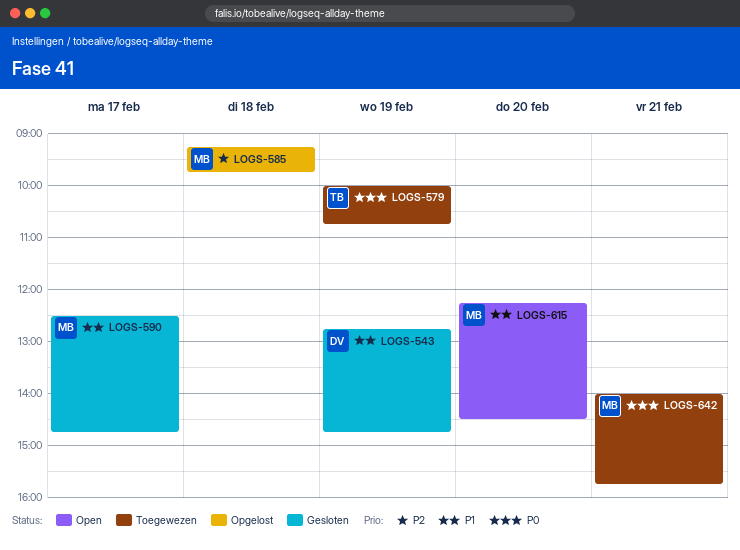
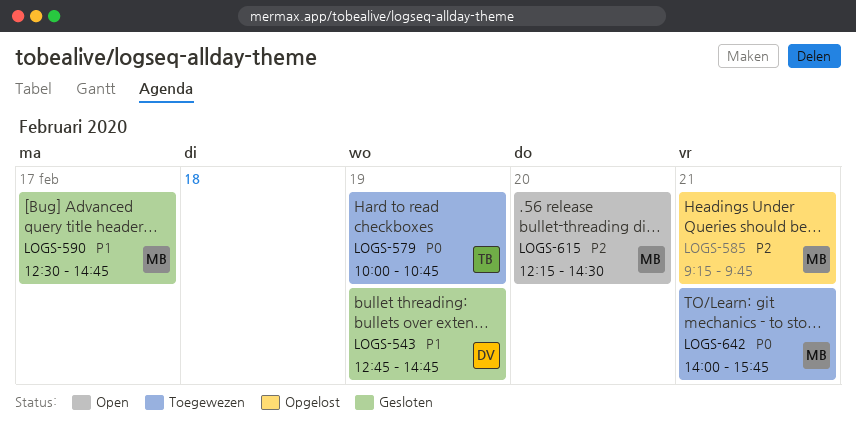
LOGS-585, day: Feb 18 -> Feb 21
LOGS-615, priority: P1 -> P2

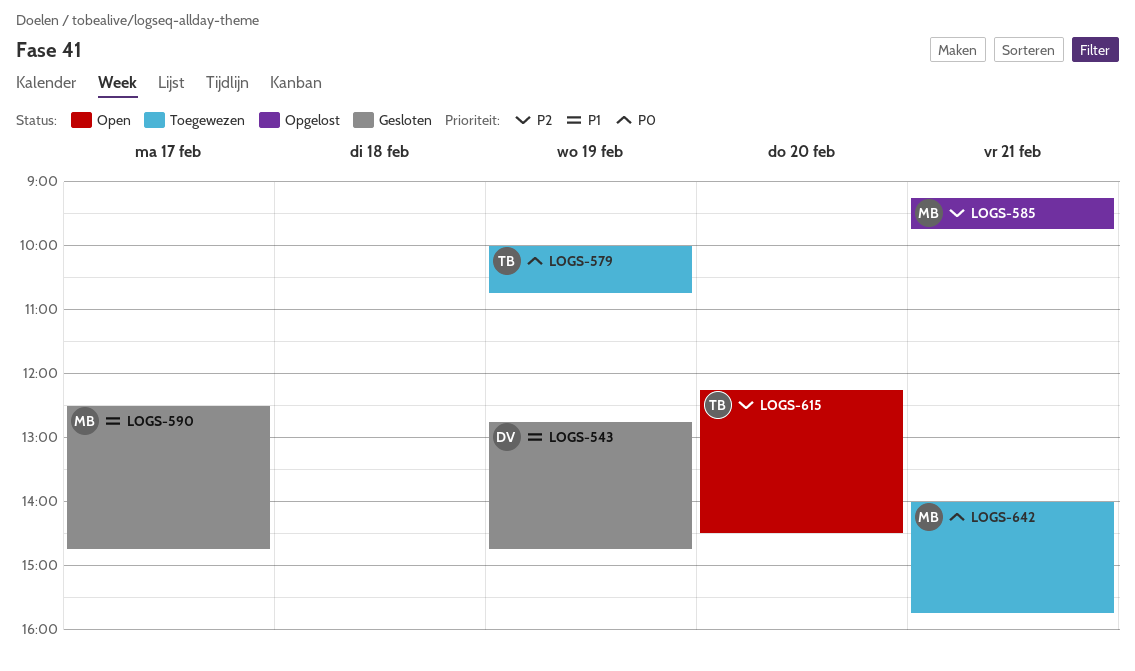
LOGS-615, owner: MB -> TB

